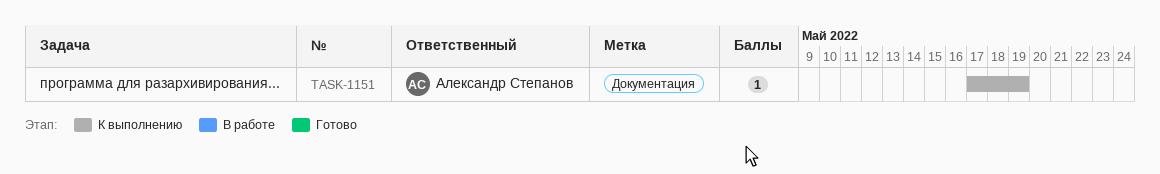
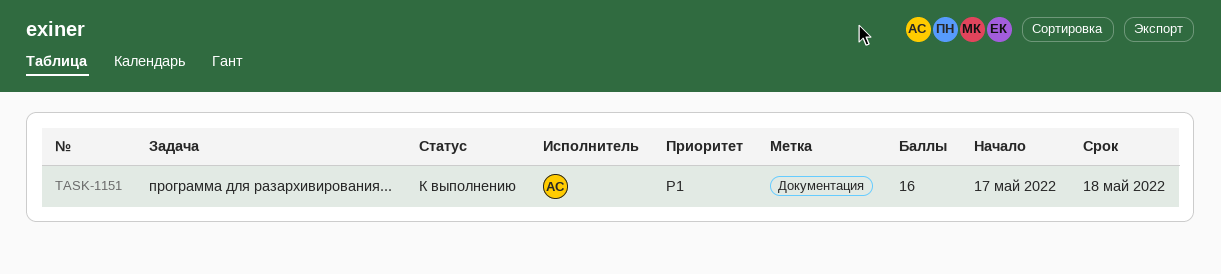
TASK-1151, estimate: 1 -> 16
TASK-1151, due: May 19 -> May 18

